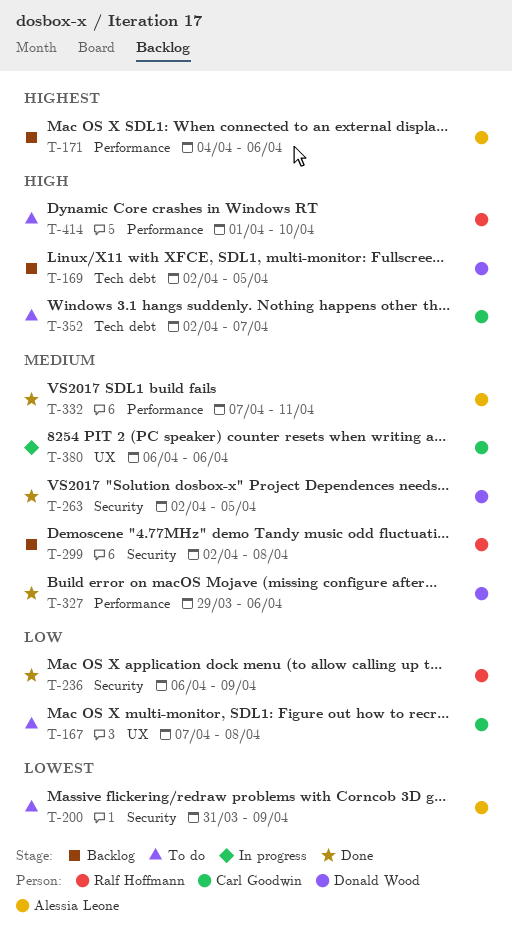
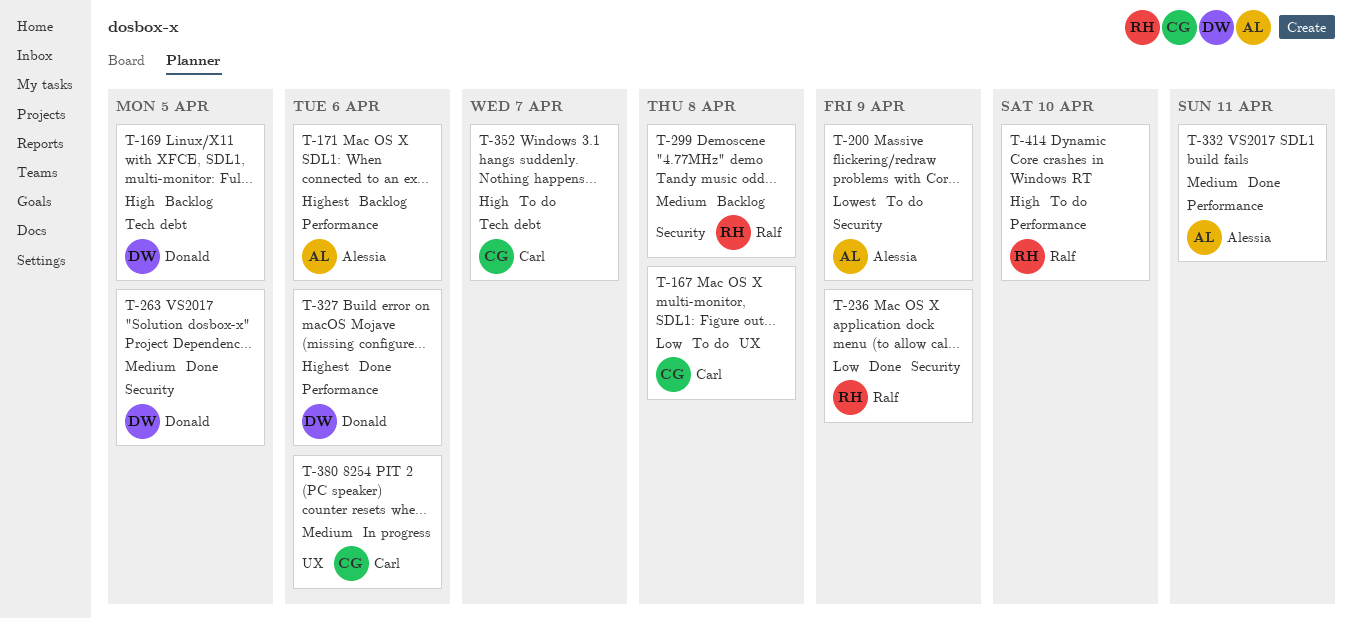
T-327, priority: Medium -> Highest

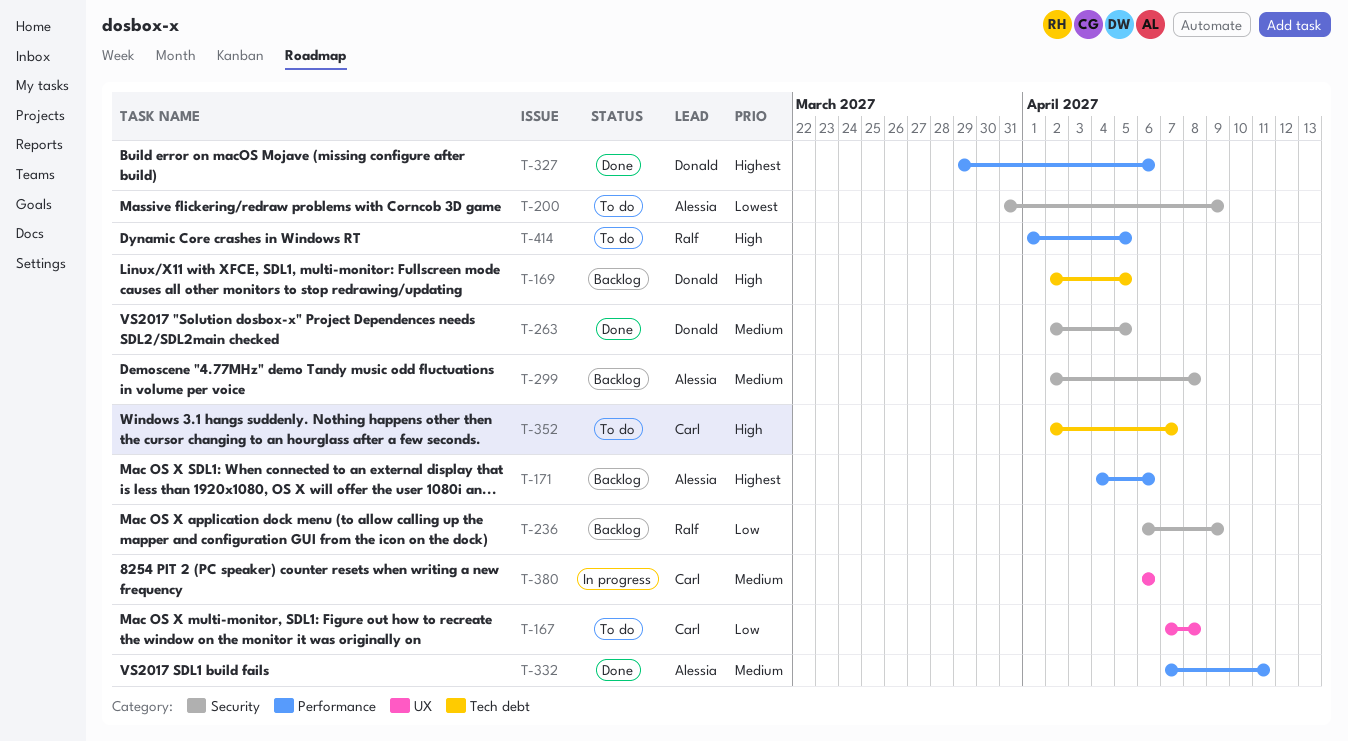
T-236, status: Done -> Backlog
T-299, owner: Ralf -> Alessia
T-414, due: Apr 10 -> Apr 5

